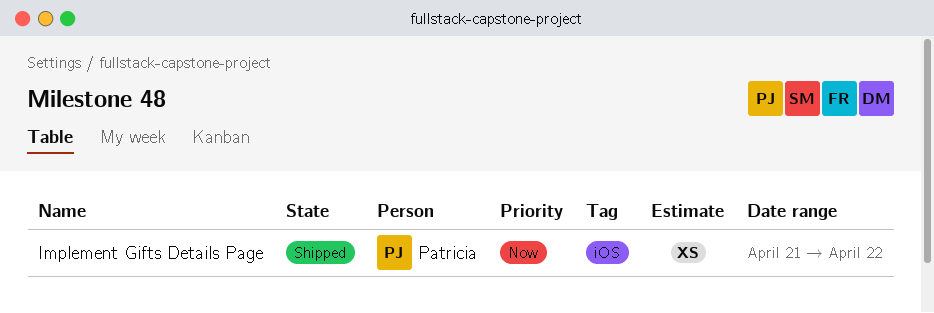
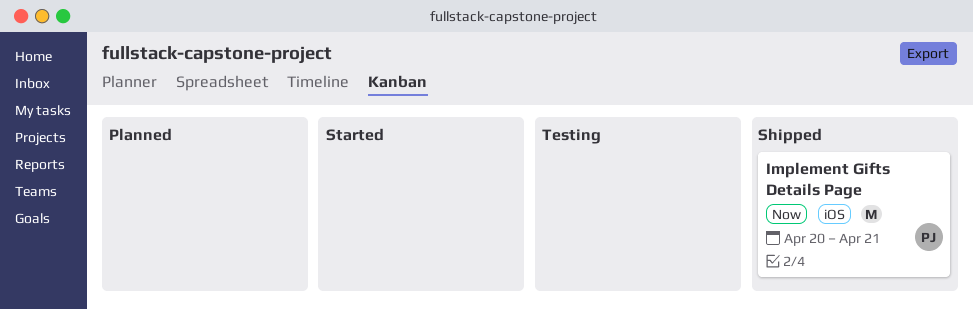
Implement Gifts Details Page, estimate: XS -> M
Implement Gifts Details Page, start: Apr 21 -> Apr 20
Implement Gifts Details Page, due: Apr 22 -> Apr 21

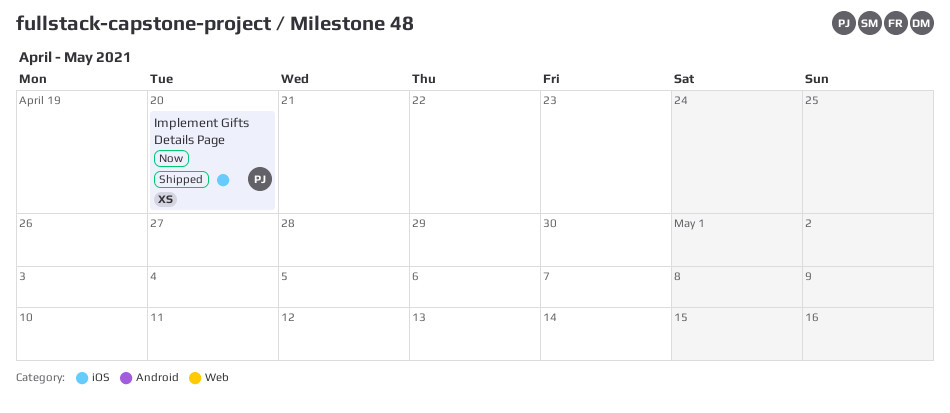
Implement Gifts Details Page, estimate: M -> XS
Implement Gifts Details Page, due: Apr 21 -> Apr 20

